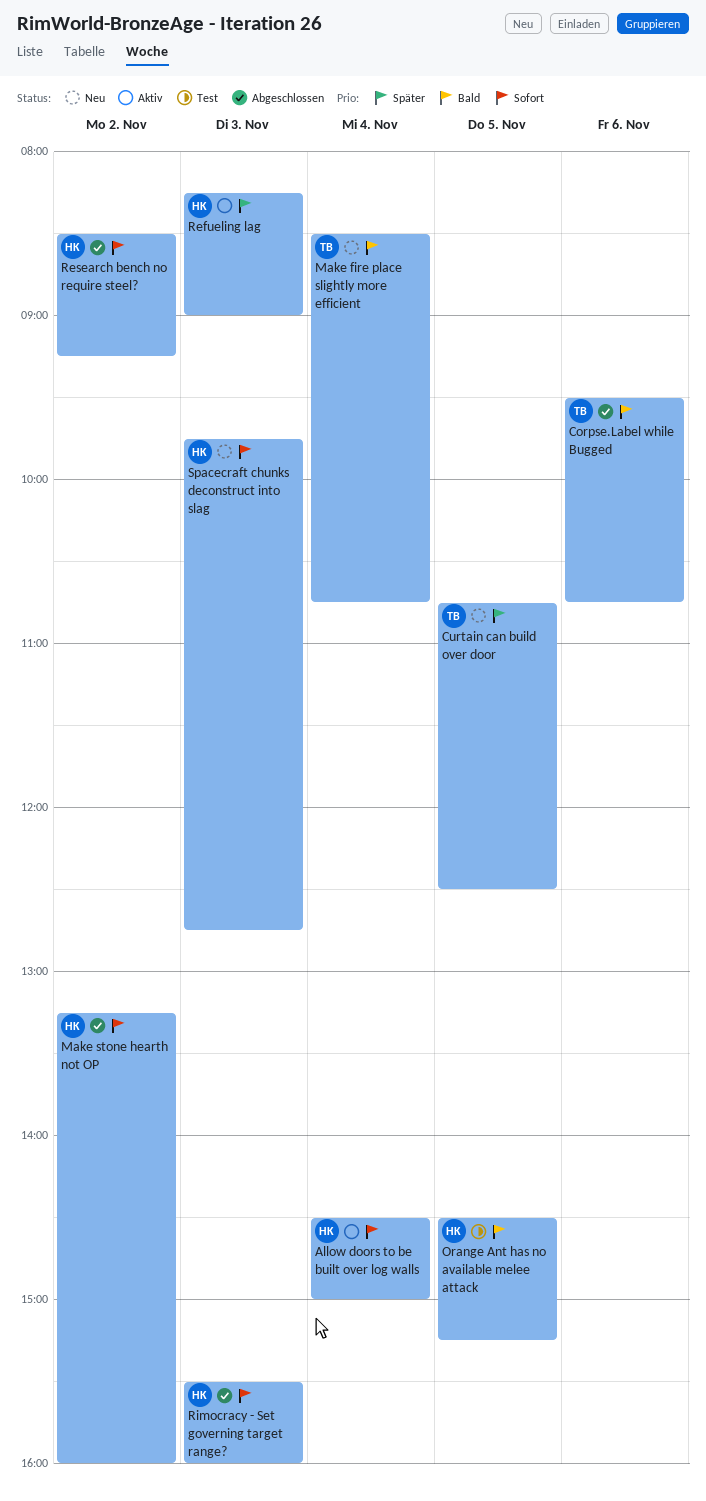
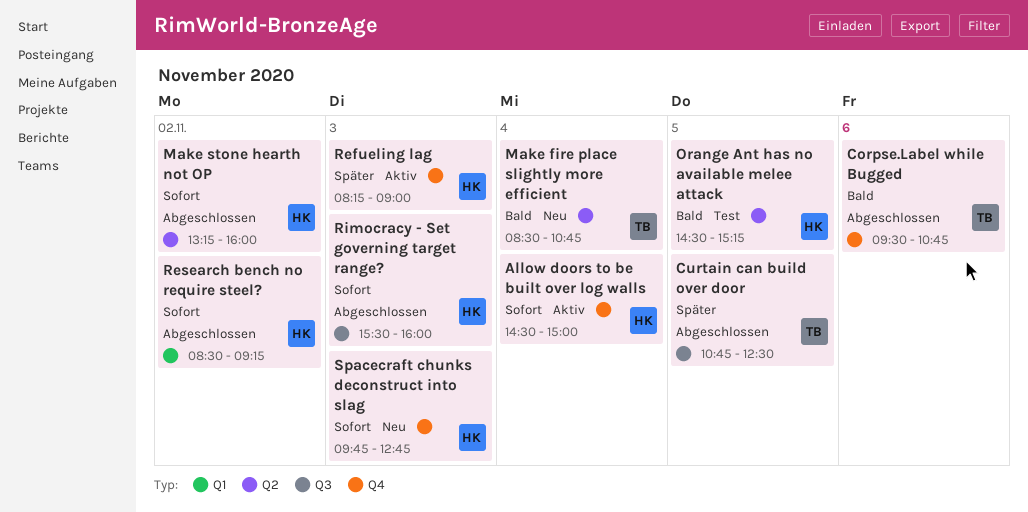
Curtain can build over door, status: Neu -> Abgeschlossen

